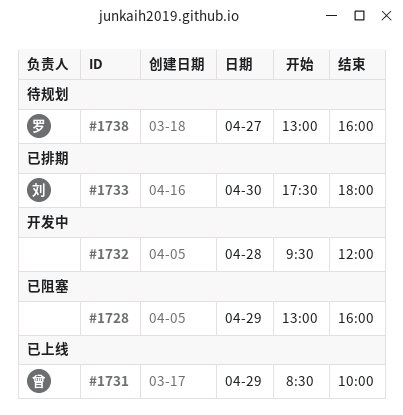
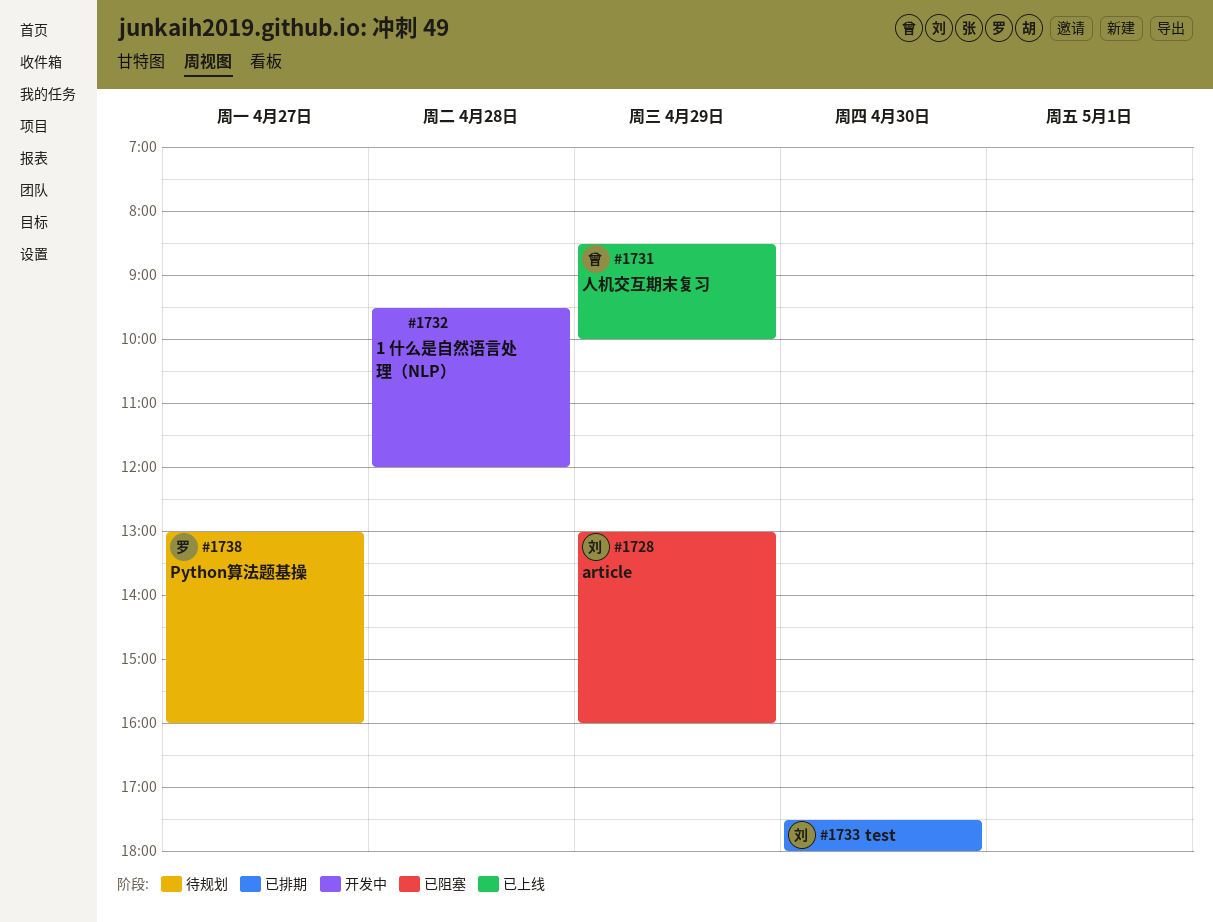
#1728, owner: none -> 刘

